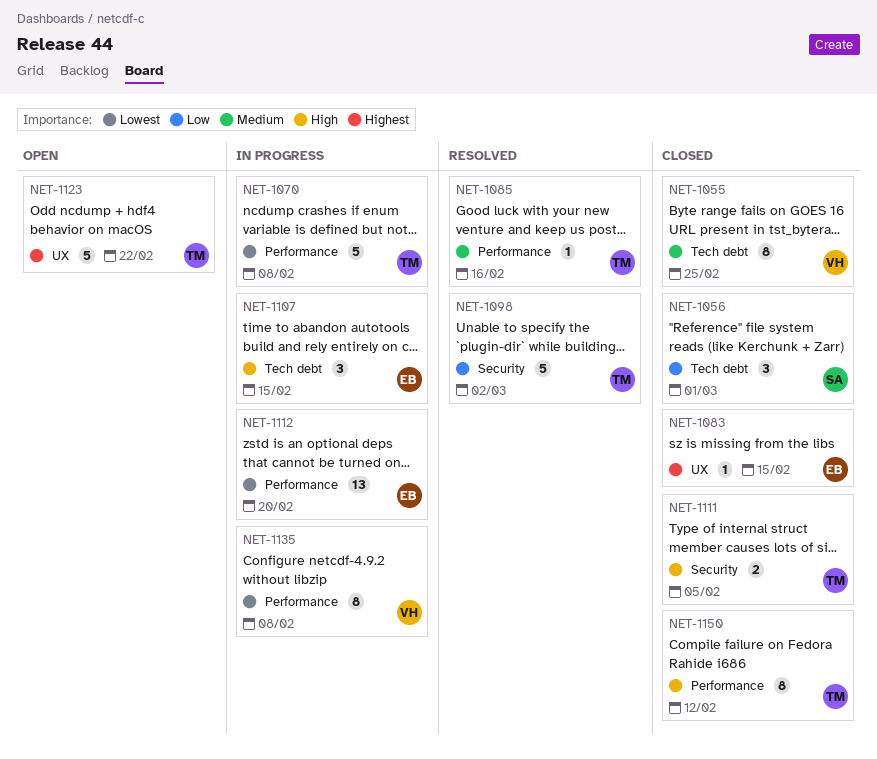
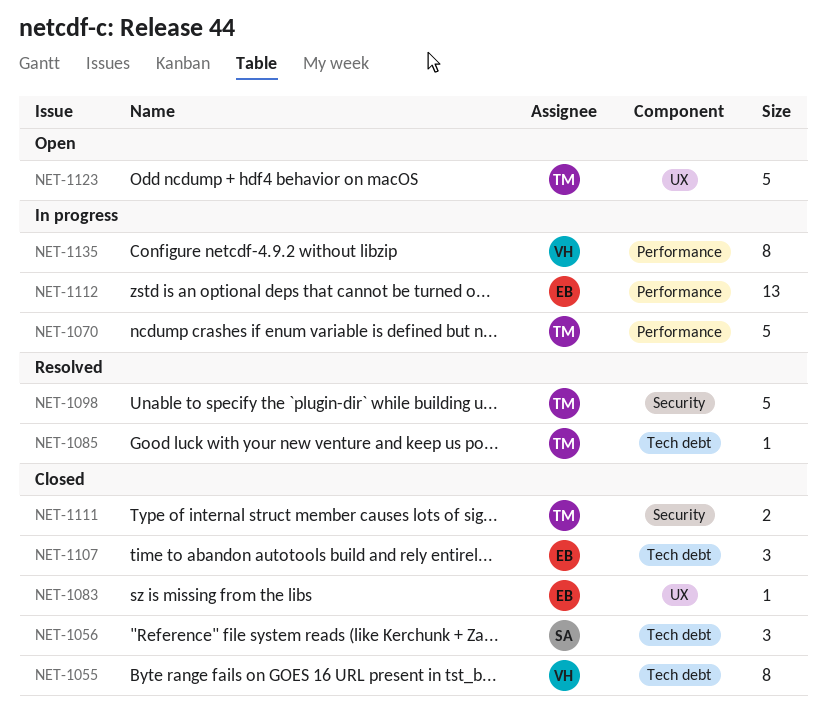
NET-1085, label: Performance -> Tech debt
NET-1107, status: In progress -> Closed
NET-1150: present -> none

